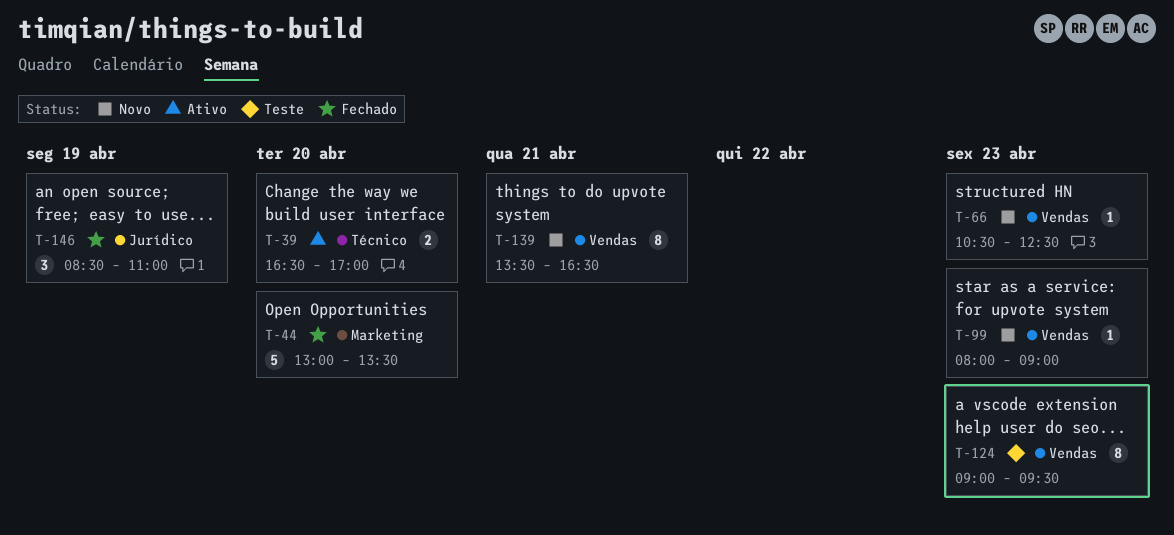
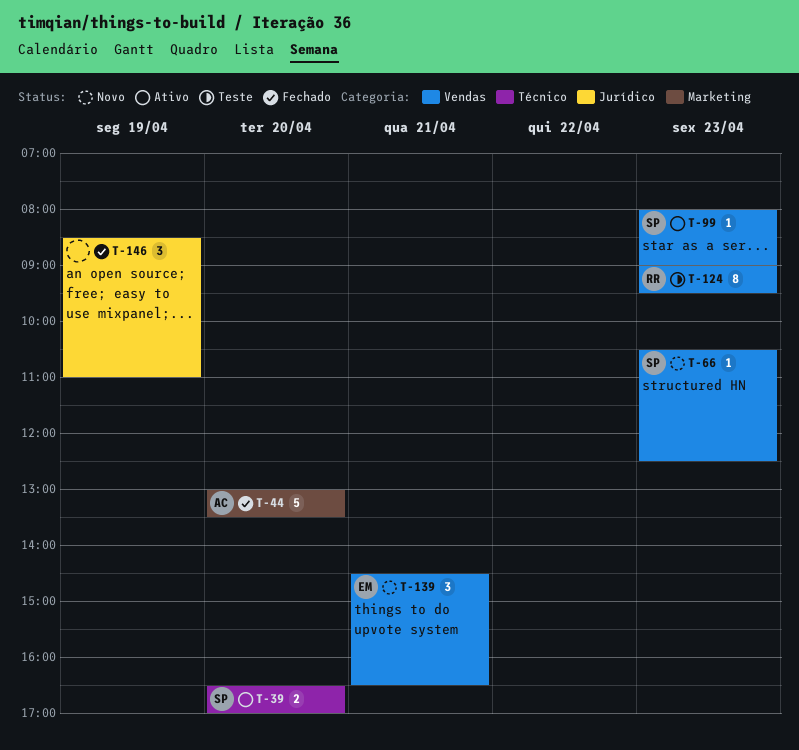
T-99, status: Novo -> Ativo
T-139, estimate: 8 -> 3
T-139, begins: 13:30 -> 14:30

